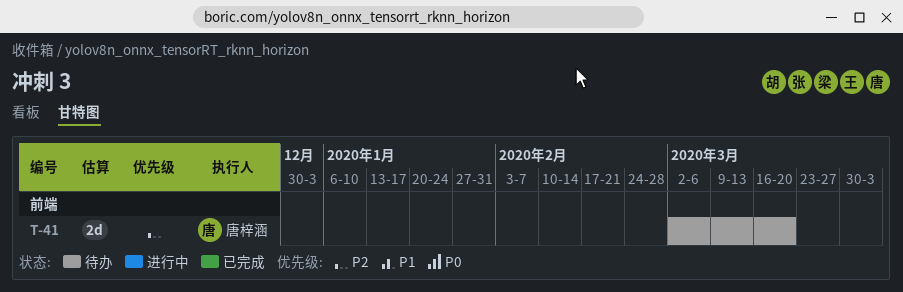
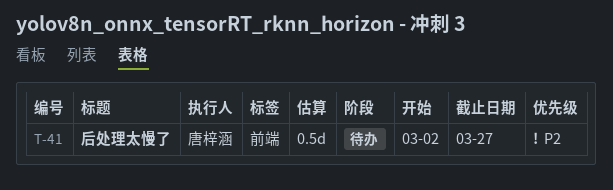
T-41, estimate: 2d -> 0.5d
T-41, due: Mar 20 -> Mar 27

